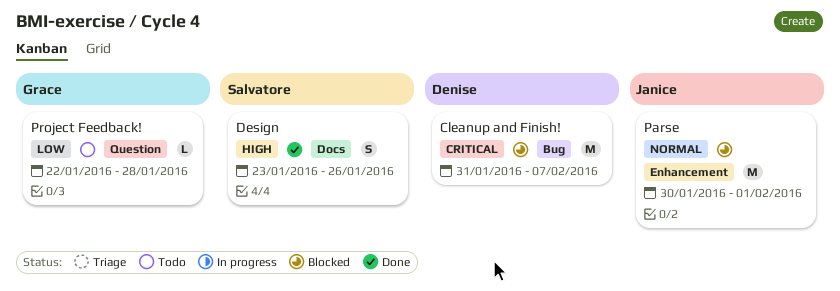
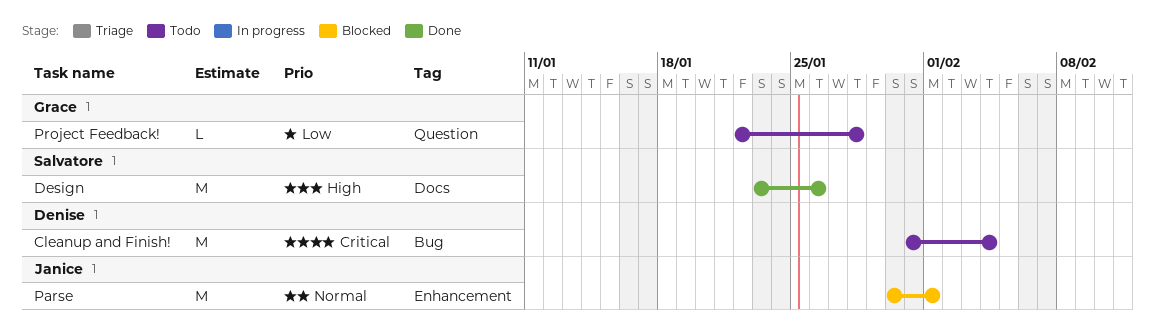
Cleanup and Finish!, status: Blocked -> Todo
Cleanup and Finish!, due: Feb 7 -> Feb 4
Design, estimate: S -> M

